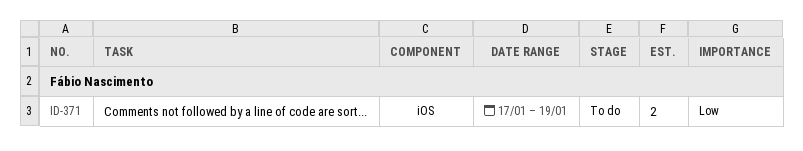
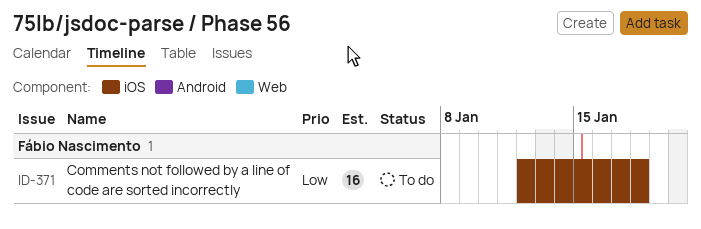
ID-371, estimate: 2 -> 16
ID-371, start: Jan 17 -> Jan 12
ID-371, due: Jan 19 -> Jan 18

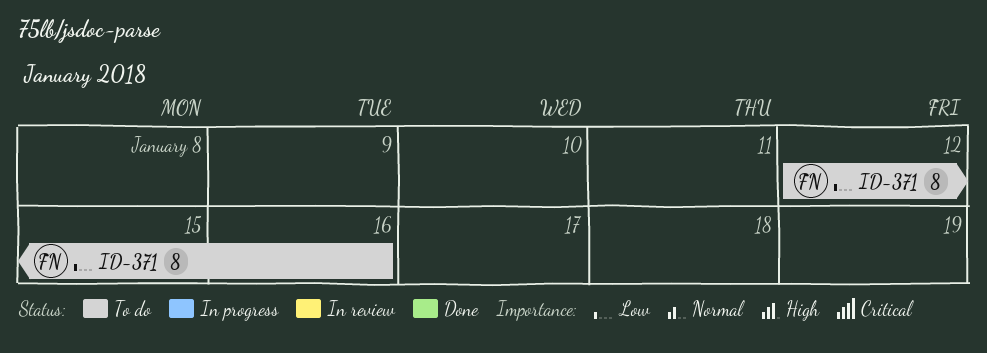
ID-371, estimate: 16 -> 8
ID-371, due: Jan 18 -> Jan 16

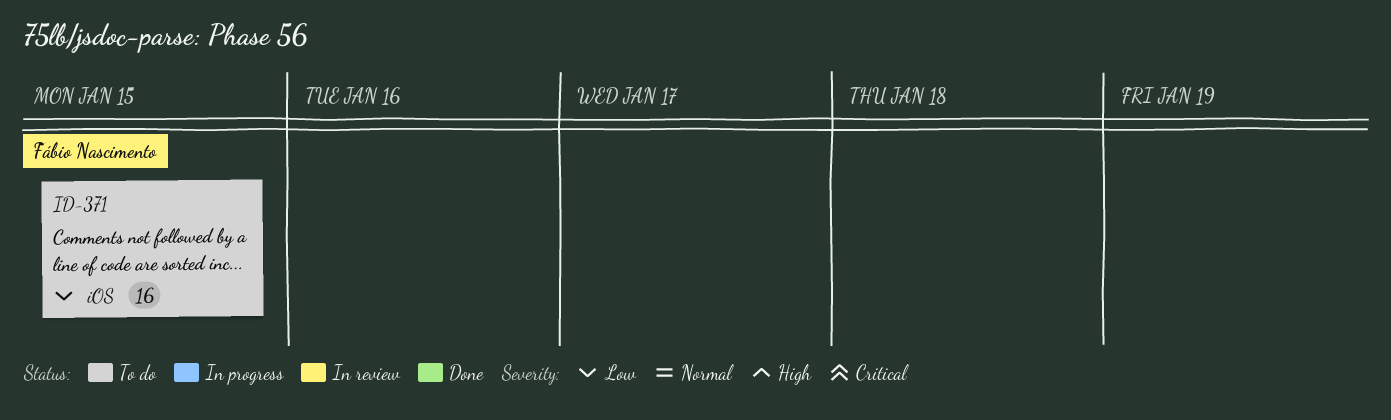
ID-371, estimate: 8 -> 16
ID-371, due: Jan 16 -> Jan 15

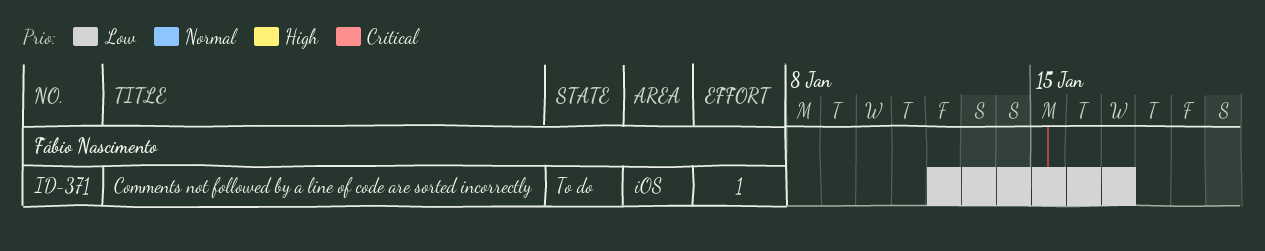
ID-371, estimate: 16 -> 1
ID-371, due: Jan 15 -> Jan 17

